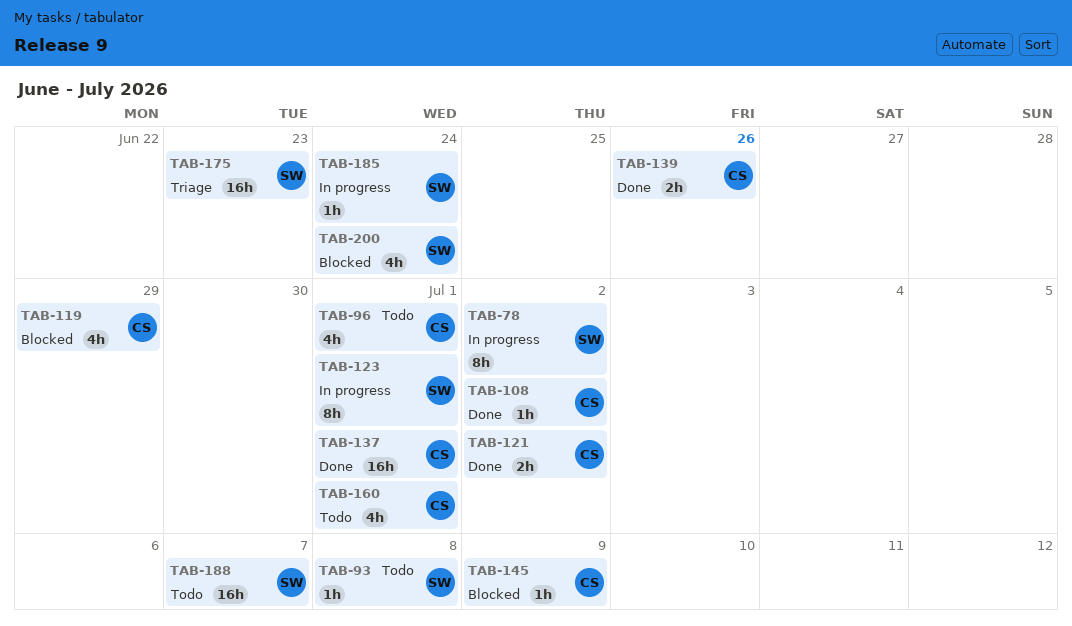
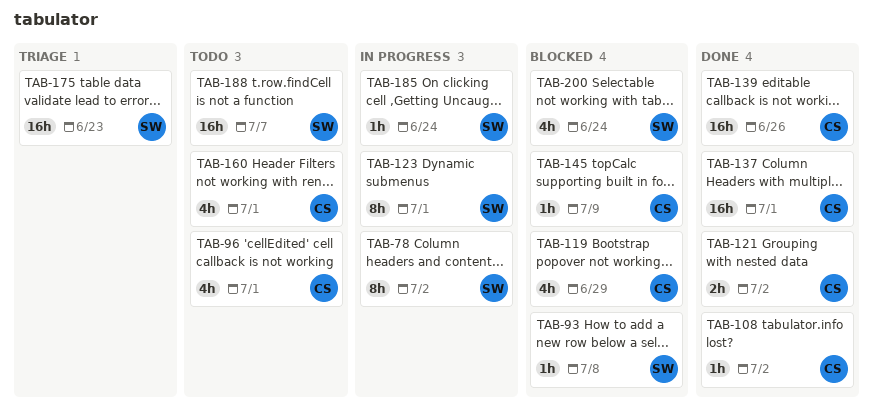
TAB-93, status: Todo -> Blocked
TAB-139, estimate: 2h -> 16h

